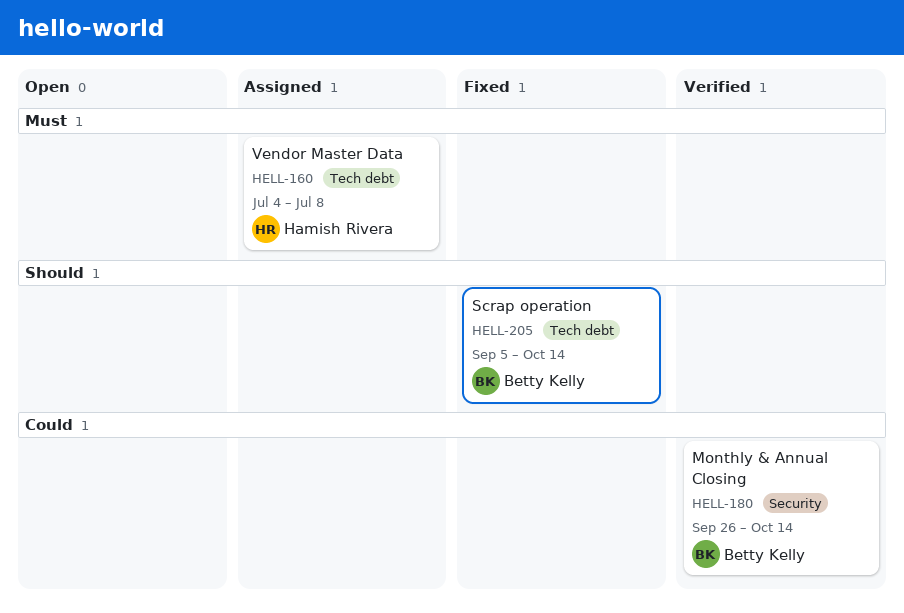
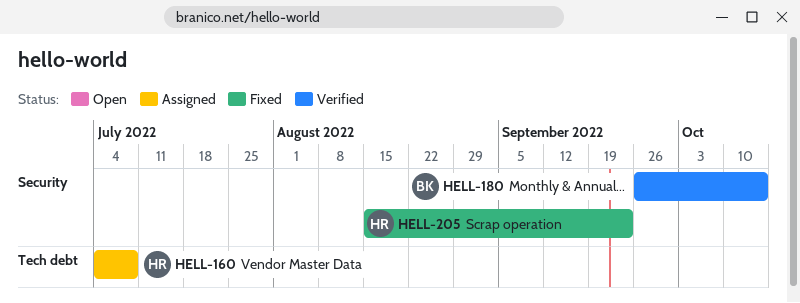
HELL-205, owner: Betty Kelly -> Hamish Rivera
HELL-205, label: Tech debt -> Security
HELL-205, start: Sep 5 -> Aug 15
HELL-205, due: Oct 14 -> Sep 23

